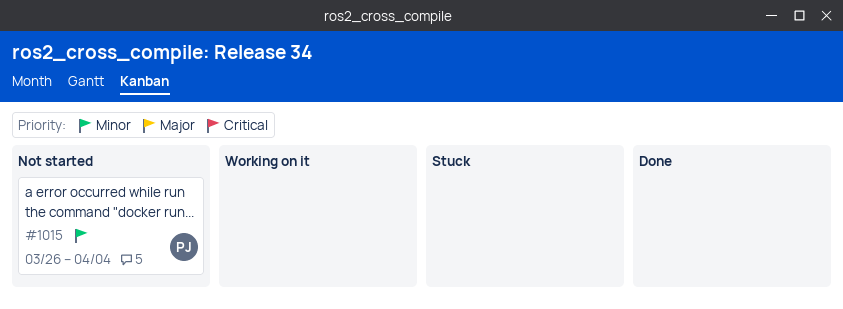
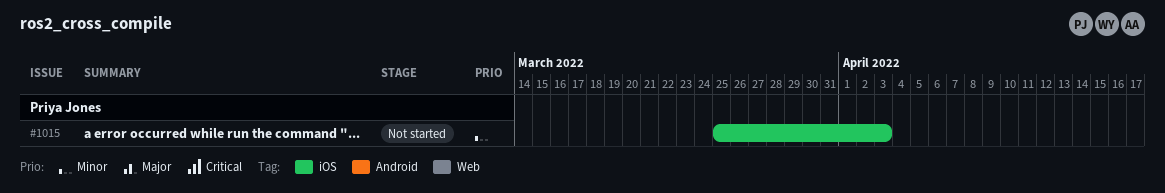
#1015, start: Mar 26 -> Mar 25
#1015, due: Apr 4 -> Apr 3

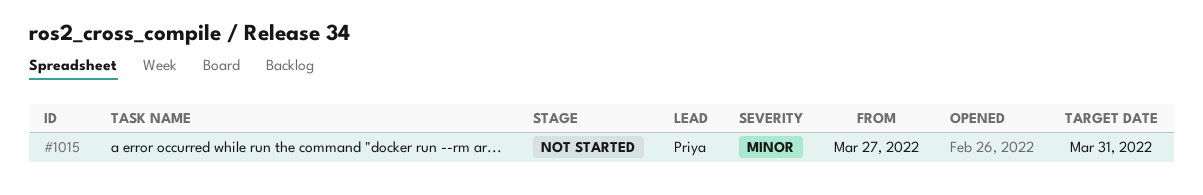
#1015, start: Mar 25 -> Mar 27
#1015, due: Apr 3 -> Mar 31

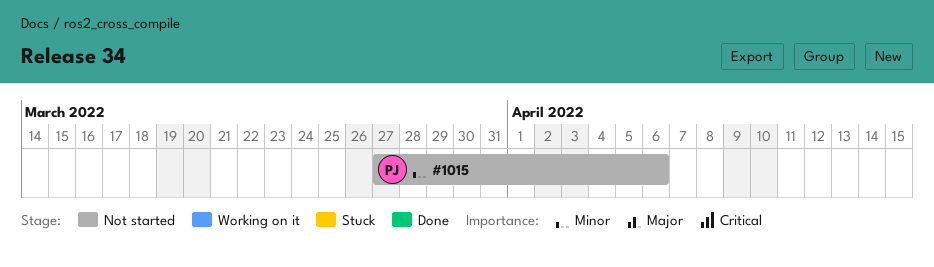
#1015, due: Mar 31 -> Apr 6

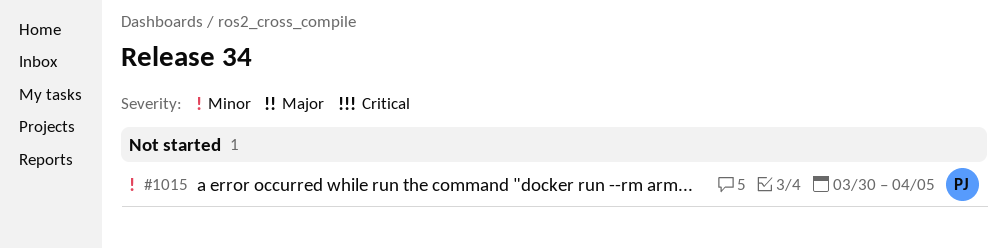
#1015, start: Mar 27 -> Mar 30
#1015, due: Apr 6 -> Apr 5

